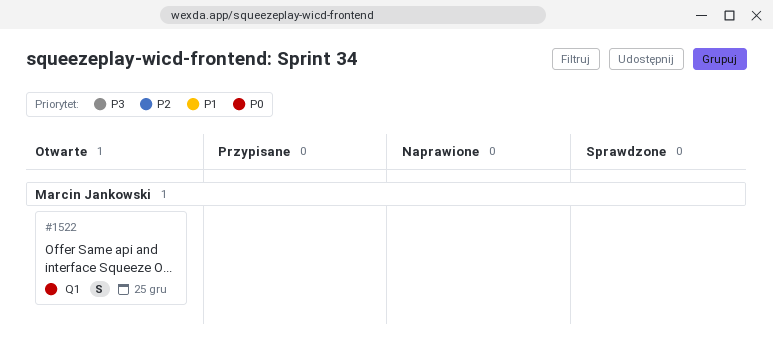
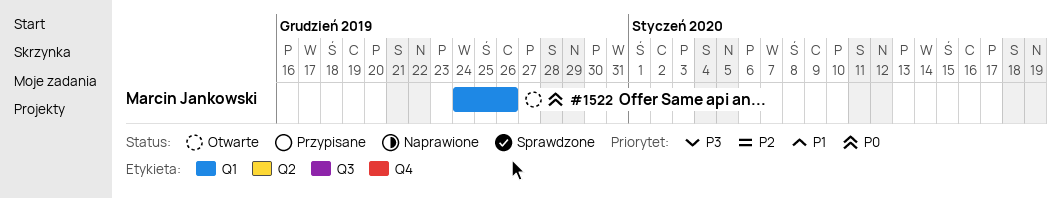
#1522, due: Dec 25 -> Dec 26

